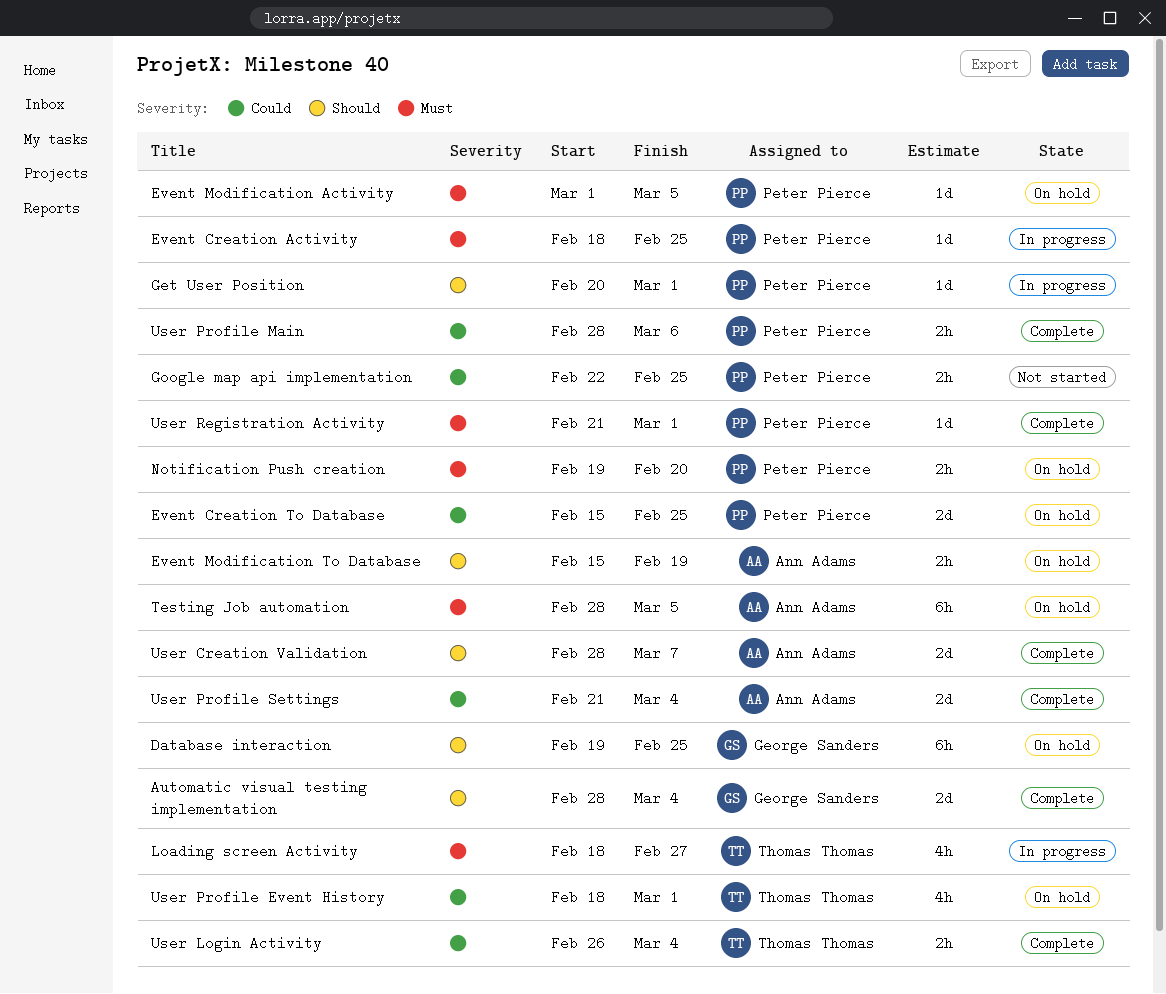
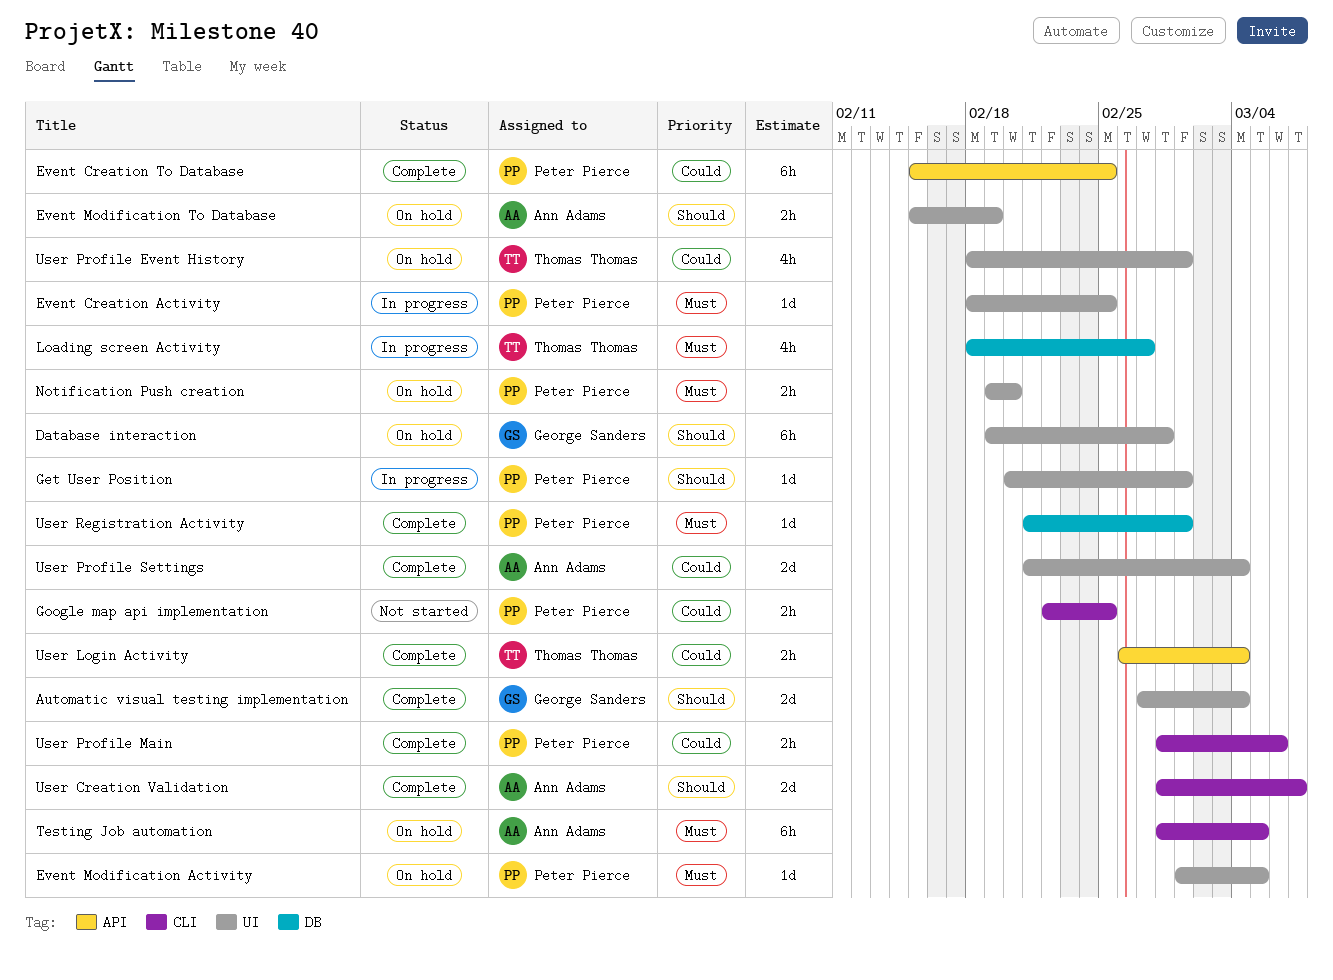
Automatic visual testing implementation, start: Feb 28 -> Feb 27
Database interaction, due: Feb 25 -> Feb 28
Event Creation To Database, status: On hold -> Complete
Event Creation To Database, estimate: 2d -> 6h

